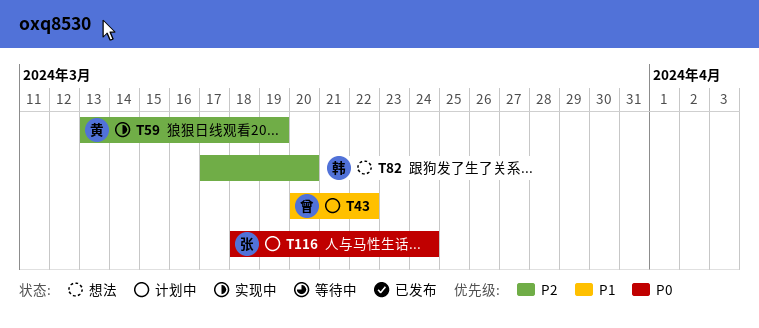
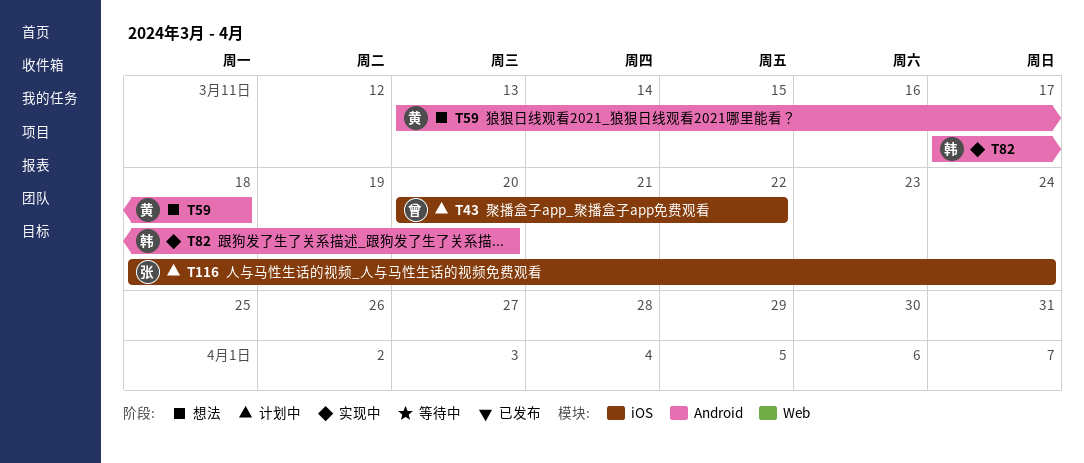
T59, status: 实现中 -> 想法
T59, due: Mar 19 -> Mar 18
T82, status: 想法 -> 实现中

